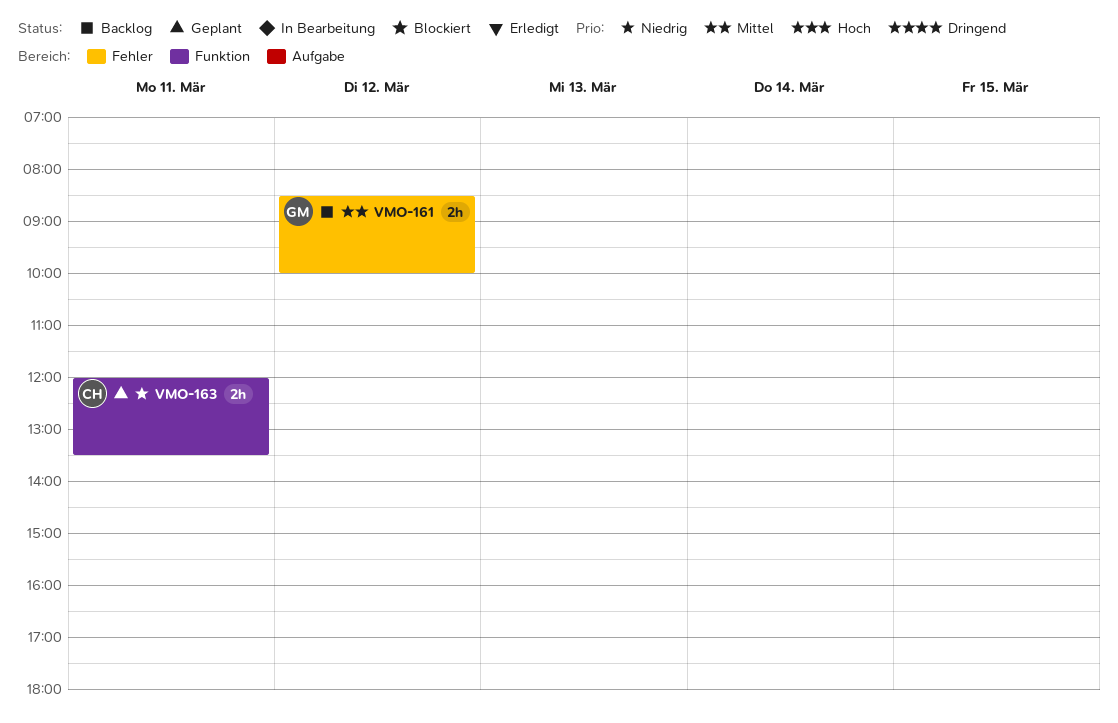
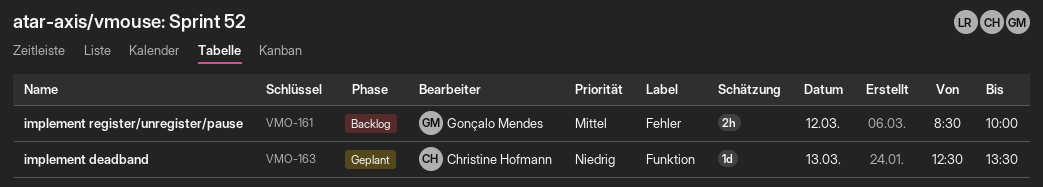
VMO-163, estimate: 2h -> 1d
VMO-163, day: Mar 11 -> Mar 13
VMO-163, begins: 12:00 -> 12:30

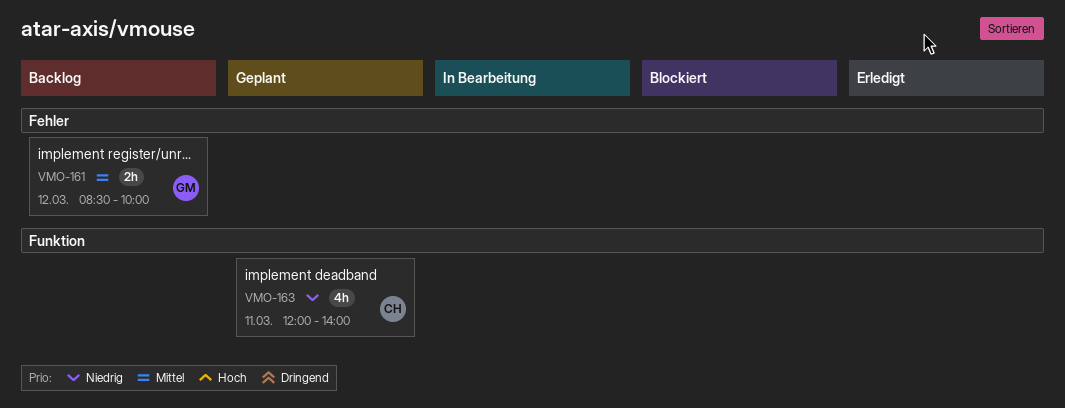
VMO-163, estimate: 1d -> 4h
VMO-163, day: Mar 13 -> Mar 11
VMO-163, begins: 12:30 -> 12:00
VMO-163, ends: 13:30 -> 14:00

